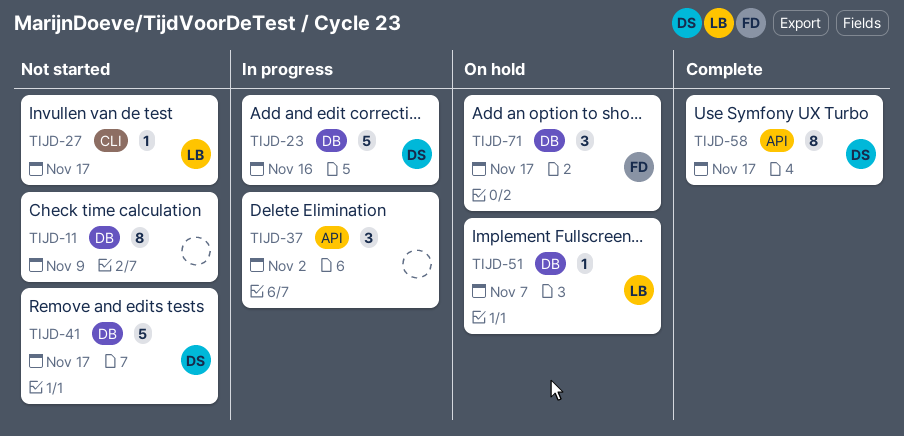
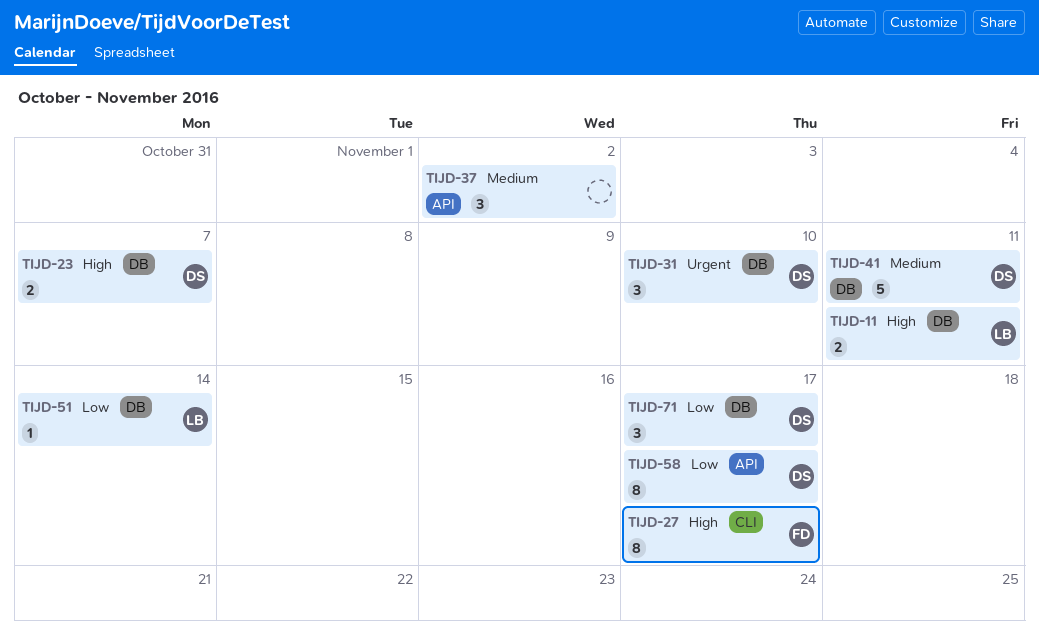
TIJD-11, owner: none -> LB
TIJD-11, estimate: 8 -> 2
TIJD-11, due: Nov 9 -> Nov 11
TIJD-23, estimate: 5 -> 2
TIJD-23, due: Nov 16 -> Nov 7
TIJD-27, owner: LB -> FD
TIJD-27, estimate: 1 -> 8
TIJD-31: none -> present
TIJD-41, due: Nov 17 -> Nov 11
TIJD-51, due: Nov 7 -> Nov 14
TIJD-71, owner: FD -> DS

